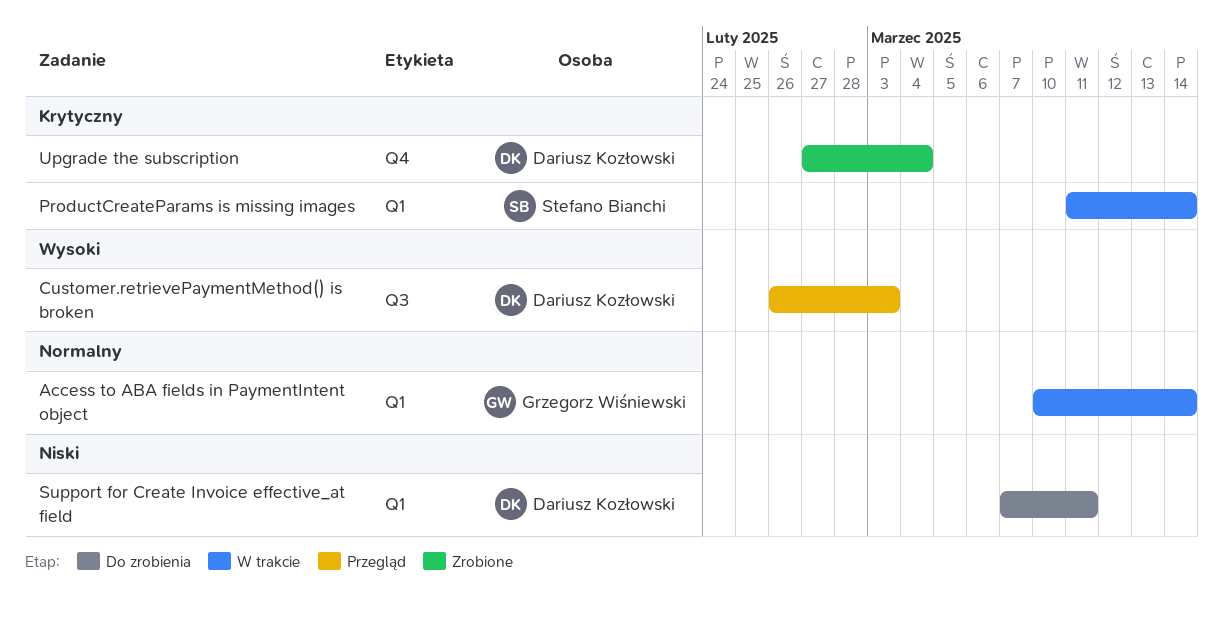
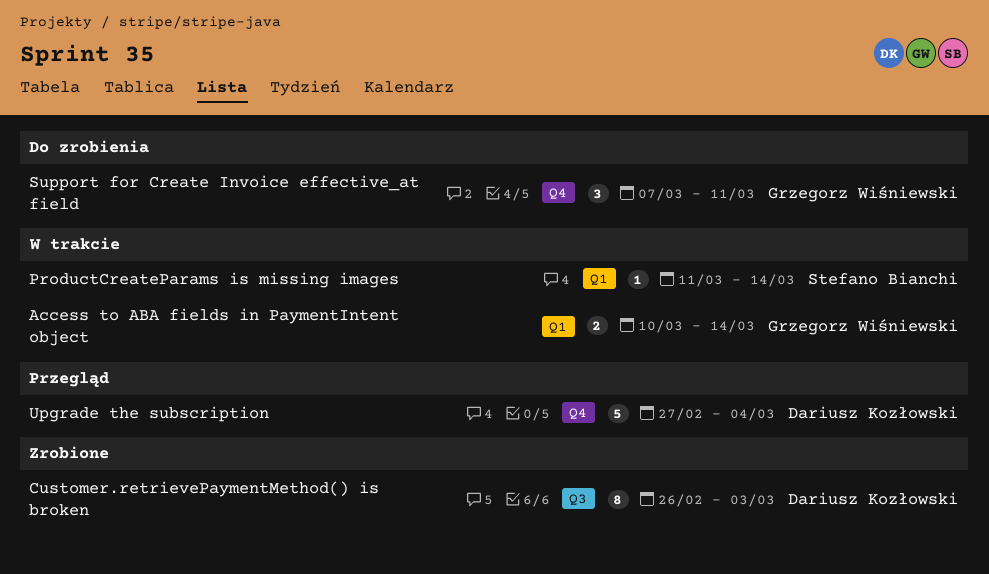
Customer.retrievePaymentMethod() is broken, status: Przegląd -> Zrobione
Support for Create Invoice effective_at field, owner: Dariusz Kozłowski -> Grzegorz Wiśniewski
Support for Create Invoice effective_at field, label: Q1 -> Q4
Upgrade the subscription, status: Zrobione -> Przegląd

